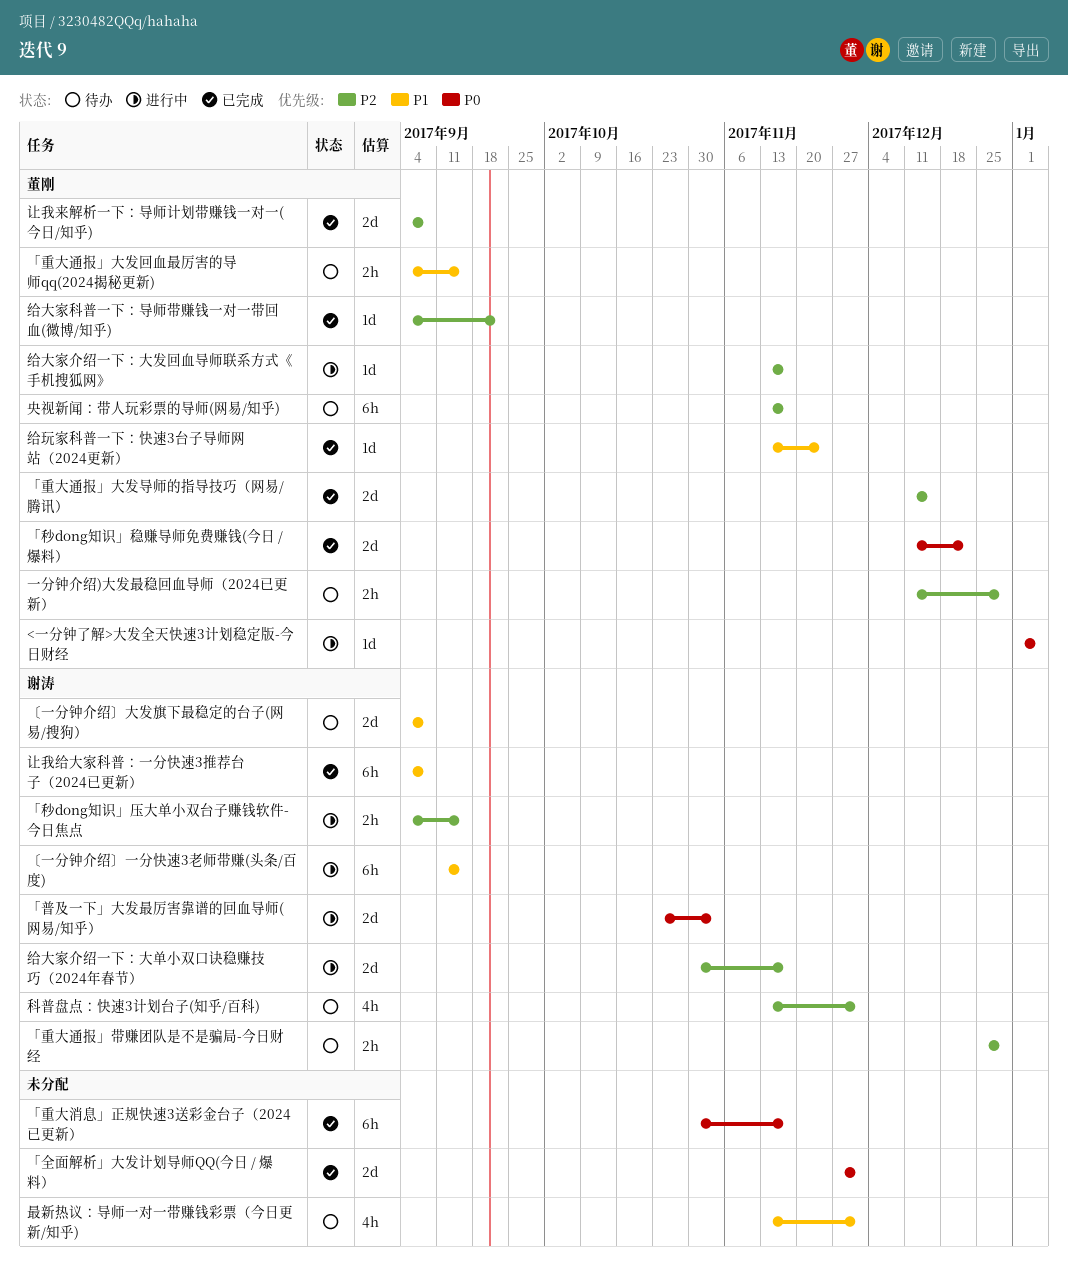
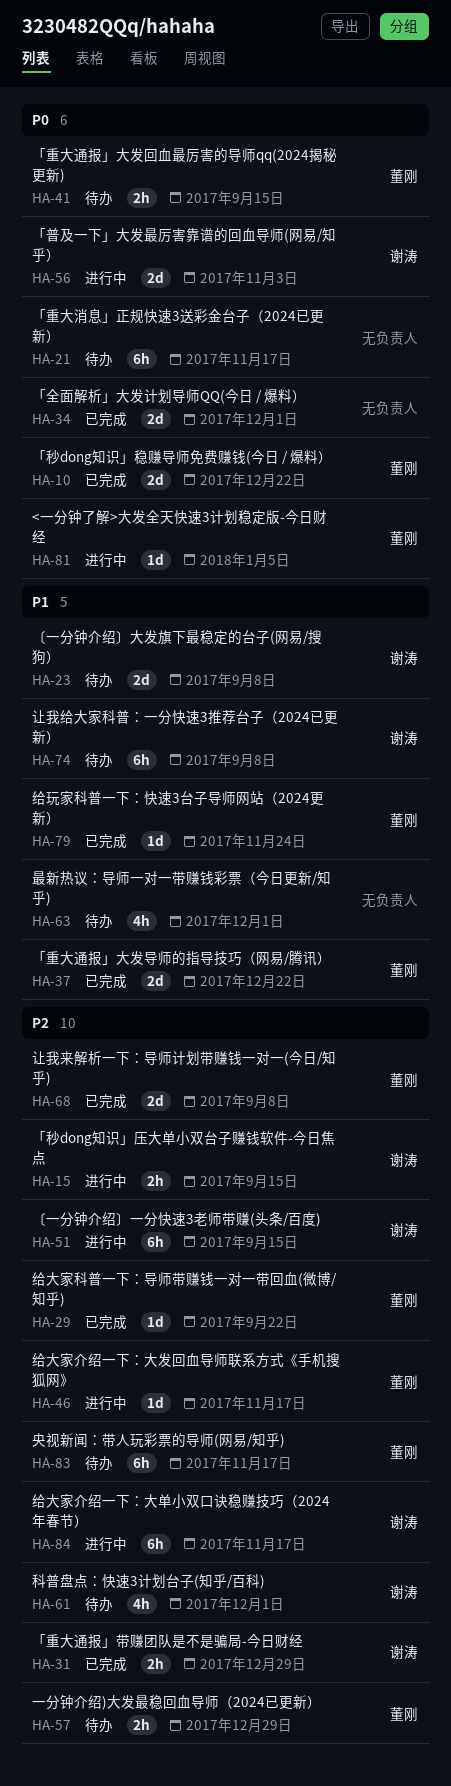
「重大消息」正规快速3送彩金台子（2024已更新）, status: 已完成 -> 待办
「重大通报」大发回血最厉害的导师qq(2024揭秘更新), priority: P1 -> P0
「重大通报」大发导师的指导技巧（网易/腾讯）, priority: P2 -> P1
「重大通报」大发导师的指导技巧（网易/腾讯）, due: Dec 15 -> Dec 22
「重大通报」带赚团队是不是骗局-今日财经, status: 待办 -> 已完成
〔一分钟介绍〕一分快速3老师带赚(头条/百度), priority: P1 -> P2
给大家介绍一下：大单小双口诀稳赚技巧（2024年春节）, estimate: 2d -> 6h
让我给大家科普：一分快速3推荐台子（2024已更新）, status: 已完成 -> 待办

